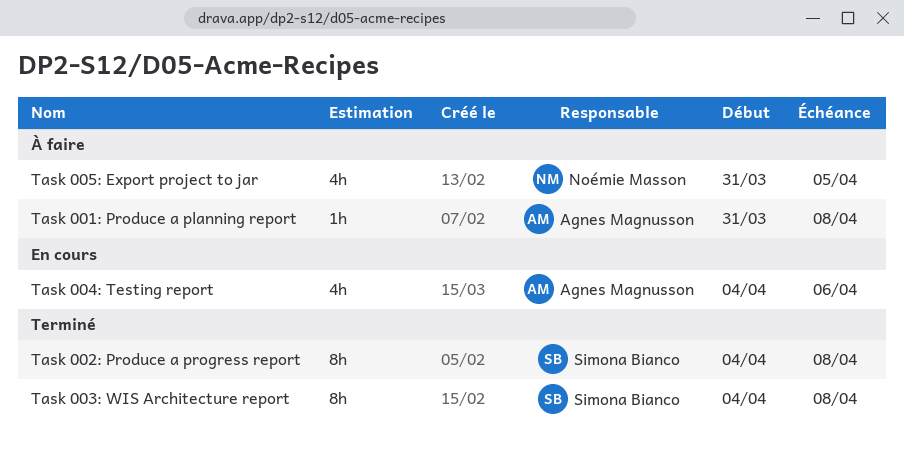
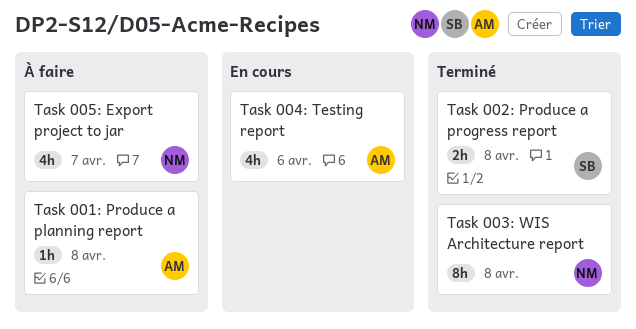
Task 002: Produce a progress report, estimate: 8h -> 2h
Task 003: WIS Architecture report, owner: Simona Bianco -> Noémie Masson
Task 005: Export project to jar, due: Apr 5 -> Apr 7

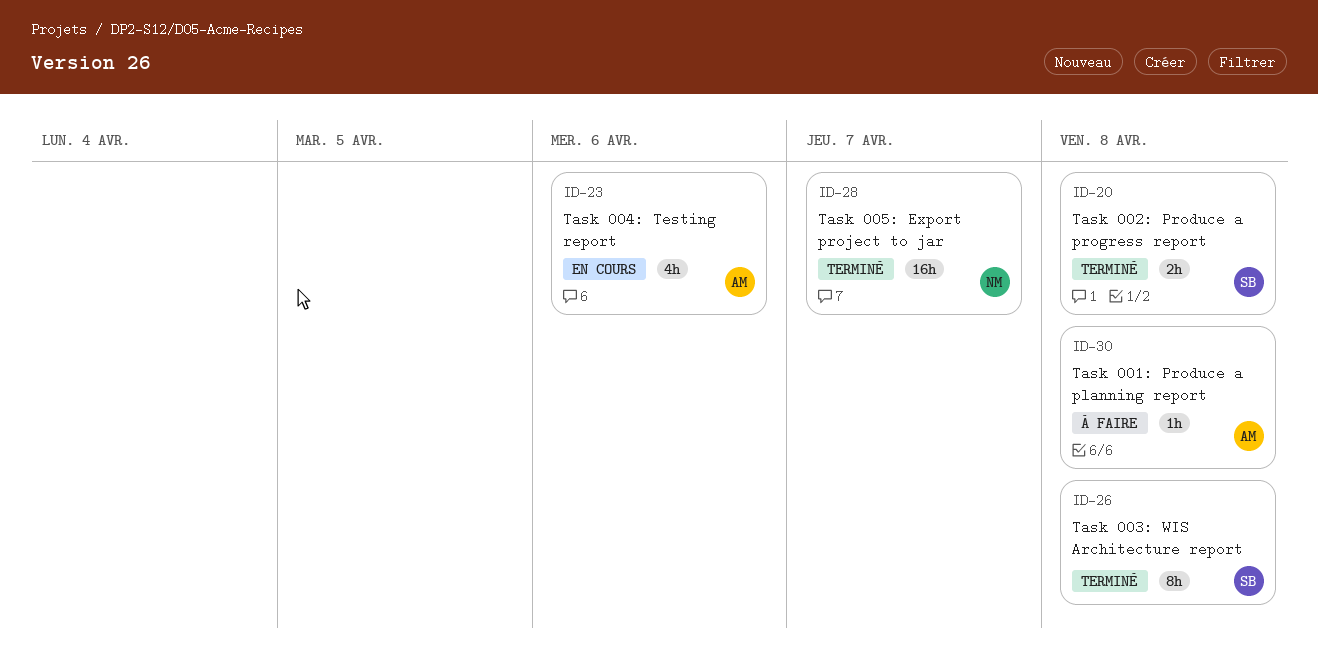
Task 003: WIS Architecture report, owner: NM -> SB
Task 005: Export project to jar, status: À faire -> Terminé
Task 005: Export project to jar, estimate: 4h -> 16h

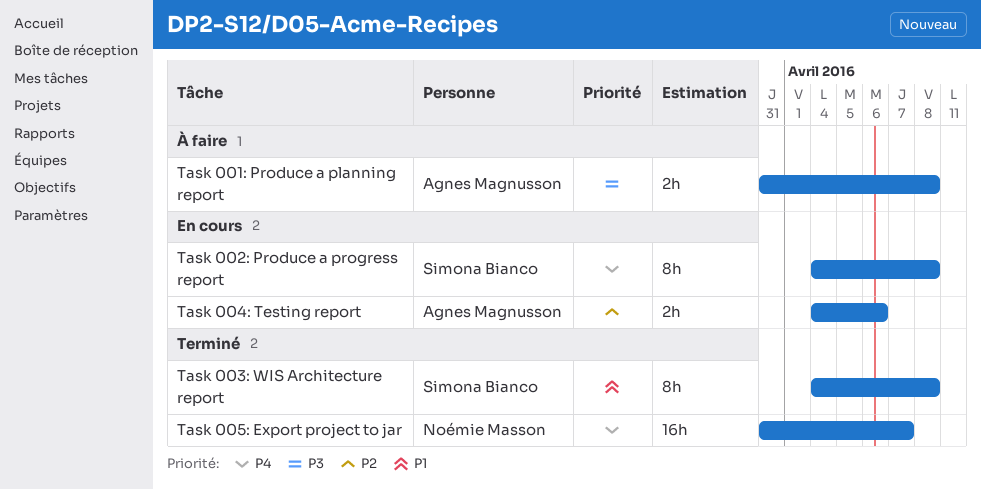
Task 001: Produce a planning report, estimate: 1h -> 2h
Task 002: Produce a progress report, status: Terminé -> En cours
Task 002: Produce a progress report, estimate: 2h -> 8h
Task 004: Testing report, estimate: 4h -> 2h

